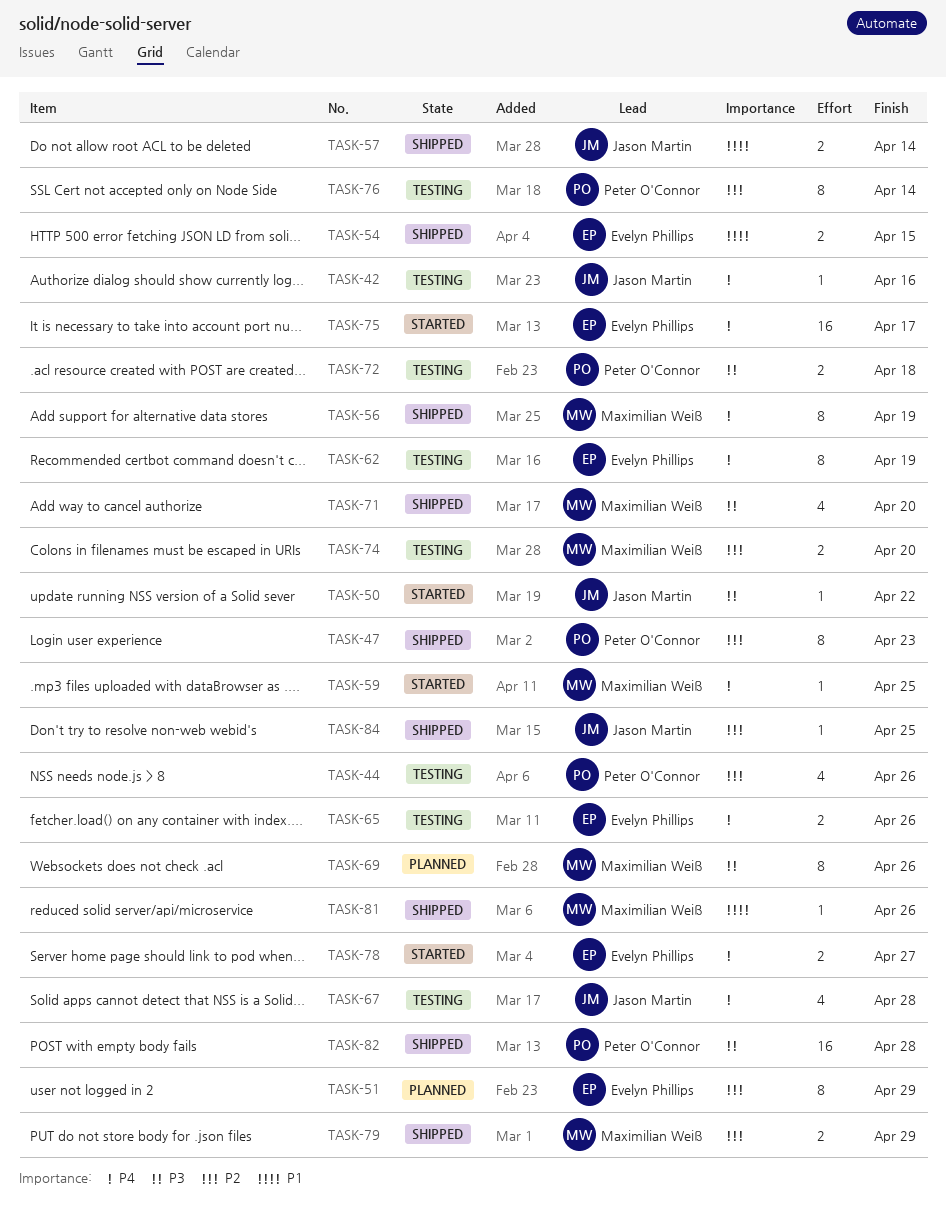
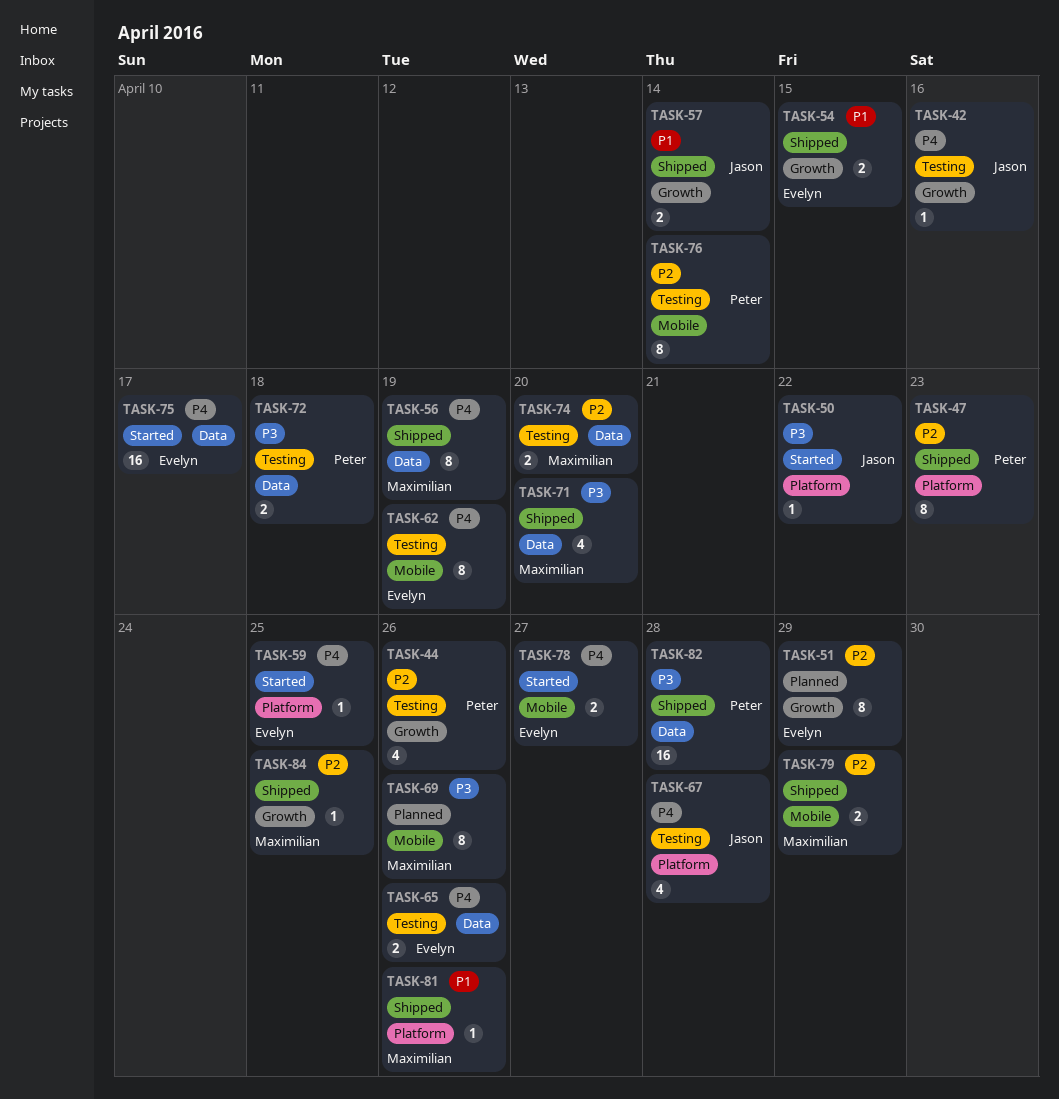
TASK-59, owner: Maximilian Weiß -> Evelyn Phillips
TASK-84, owner: Jason Martin -> Maximilian Weiß

